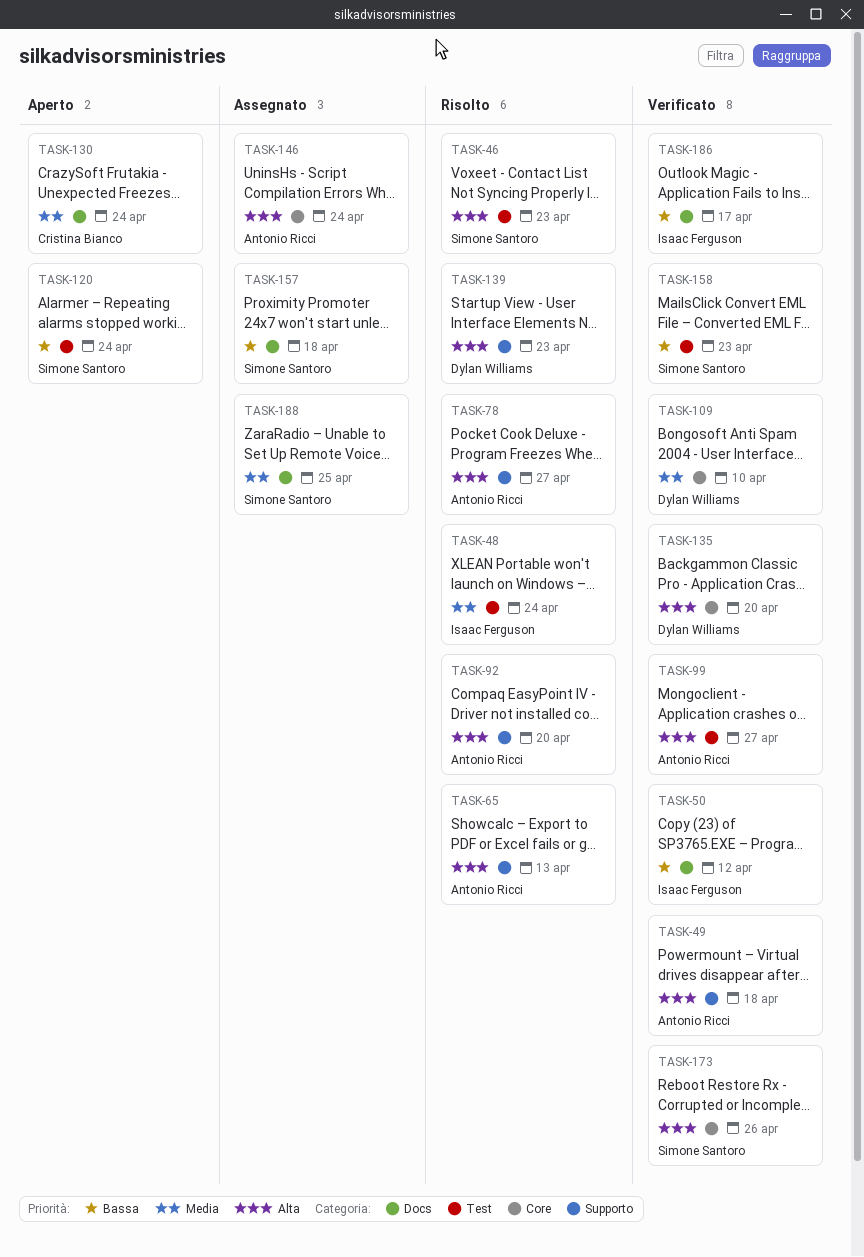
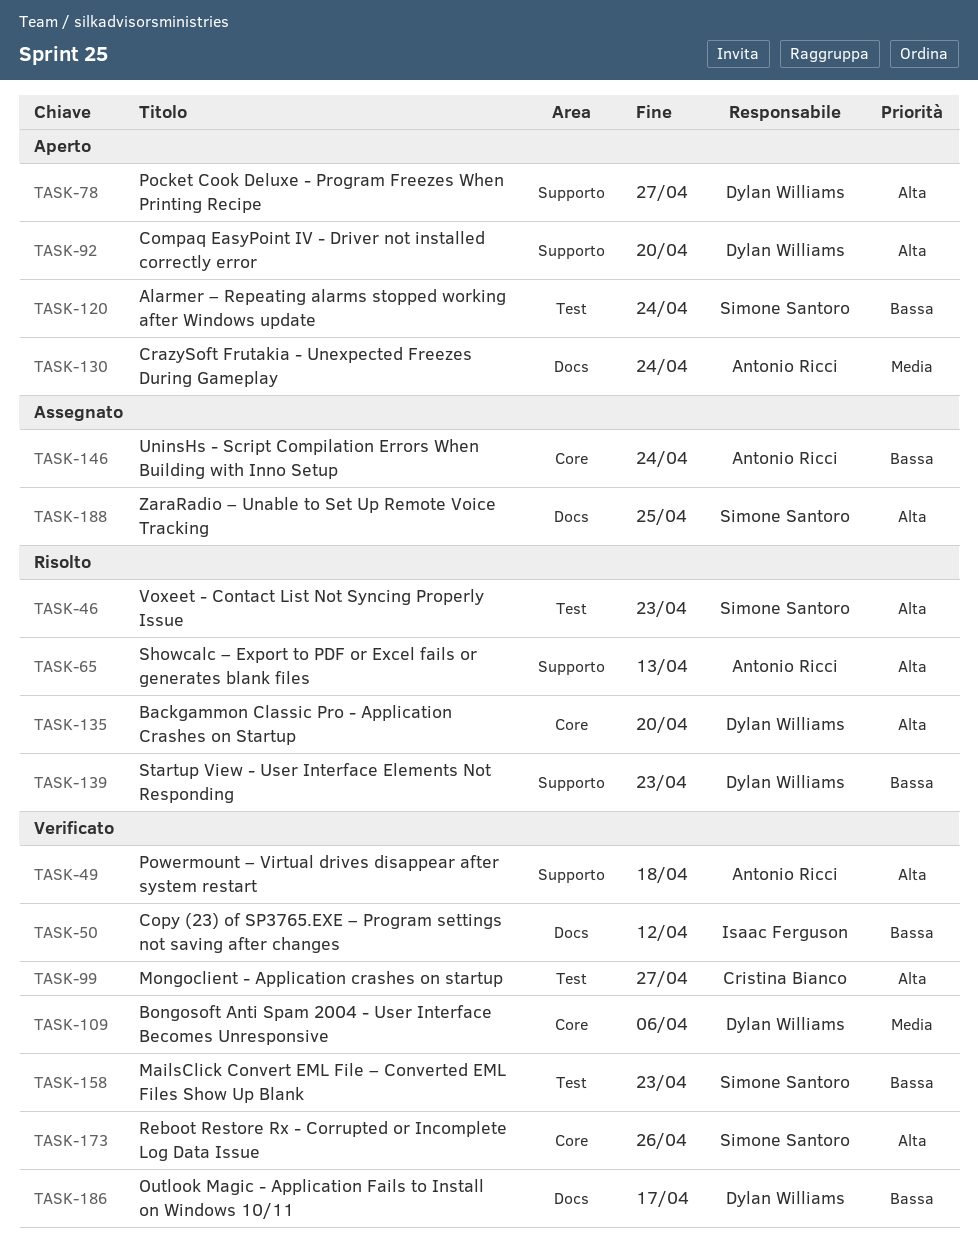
TASK-48: present -> none
TASK-78, status: Risolto -> Aperto
TASK-78, owner: Antonio Ricci -> Dylan Williams
TASK-92, status: Risolto -> Aperto
TASK-92, owner: Antonio Ricci -> Dylan Williams
TASK-99, owner: Antonio Ricci -> Cristina Bianco
TASK-109, due: Apr 10 -> Apr 6
TASK-130, owner: Cristina Bianco -> Antonio Ricci
TASK-135, status: Verificato -> Risolto
TASK-139, priority: Alta -> Bassa
TASK-146, priority: Alta -> Bassa
TASK-157: present -> none
TASK-186, owner: Isaac Ferguson -> Dylan Williams
TASK-188, priority: Media -> Alta

